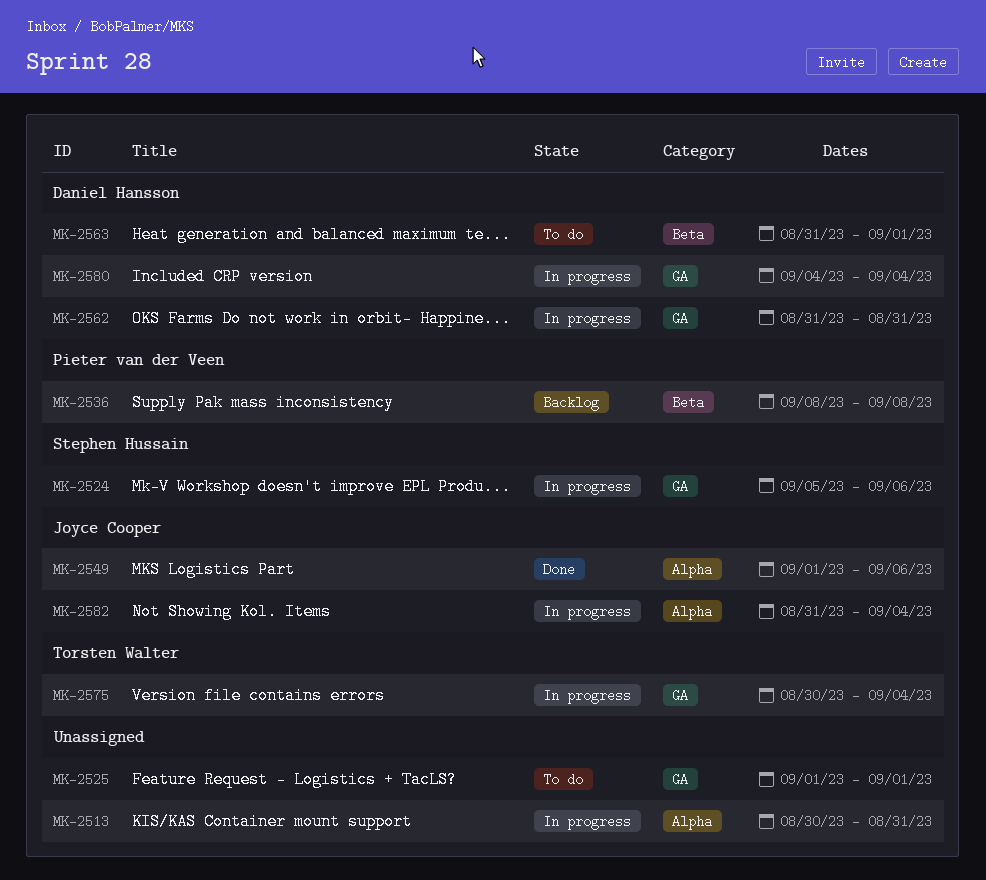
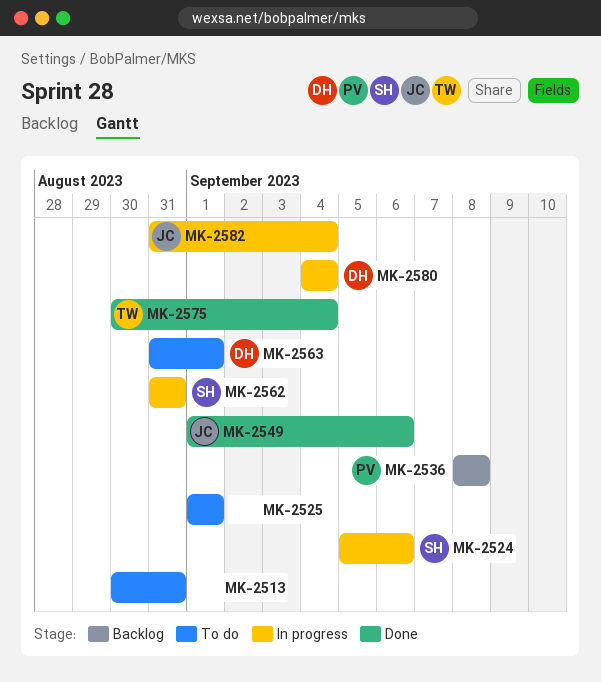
MK-2513, status: In progress -> To do
MK-2562, owner: Daniel Hansson -> Stephen Hussain
MK-2575, status: In progress -> Done

